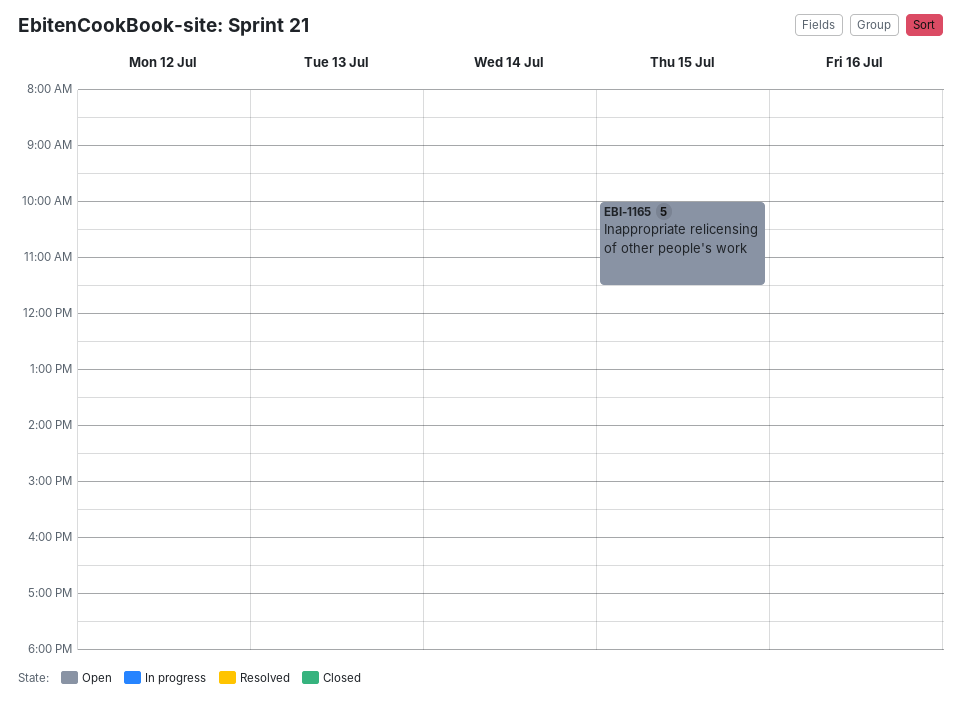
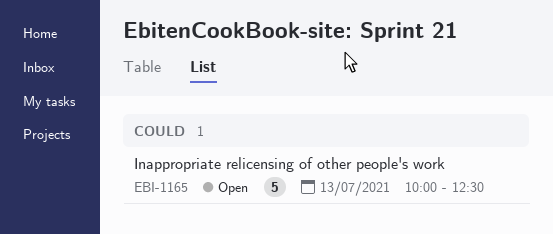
EBI-1165, day: Jul 15 -> Jul 13
EBI-1165, ends: 11:30 -> 12:30

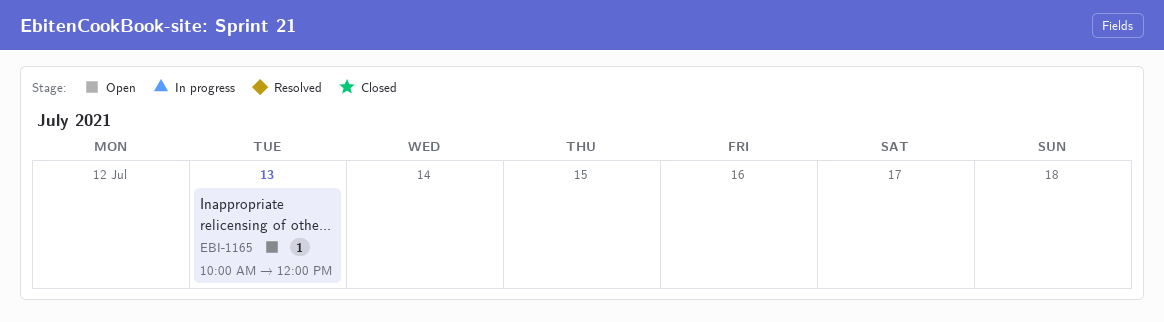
EBI-1165, estimate: 5 -> 1
EBI-1165, ends: 12:30 -> 12:00

